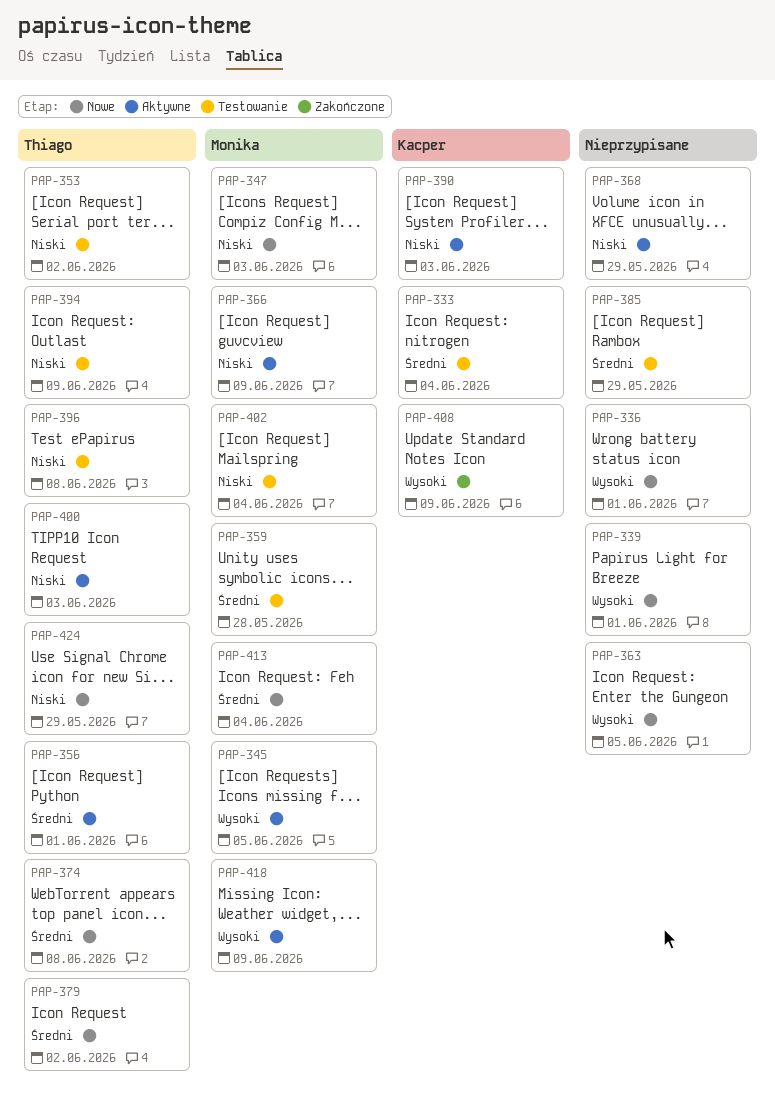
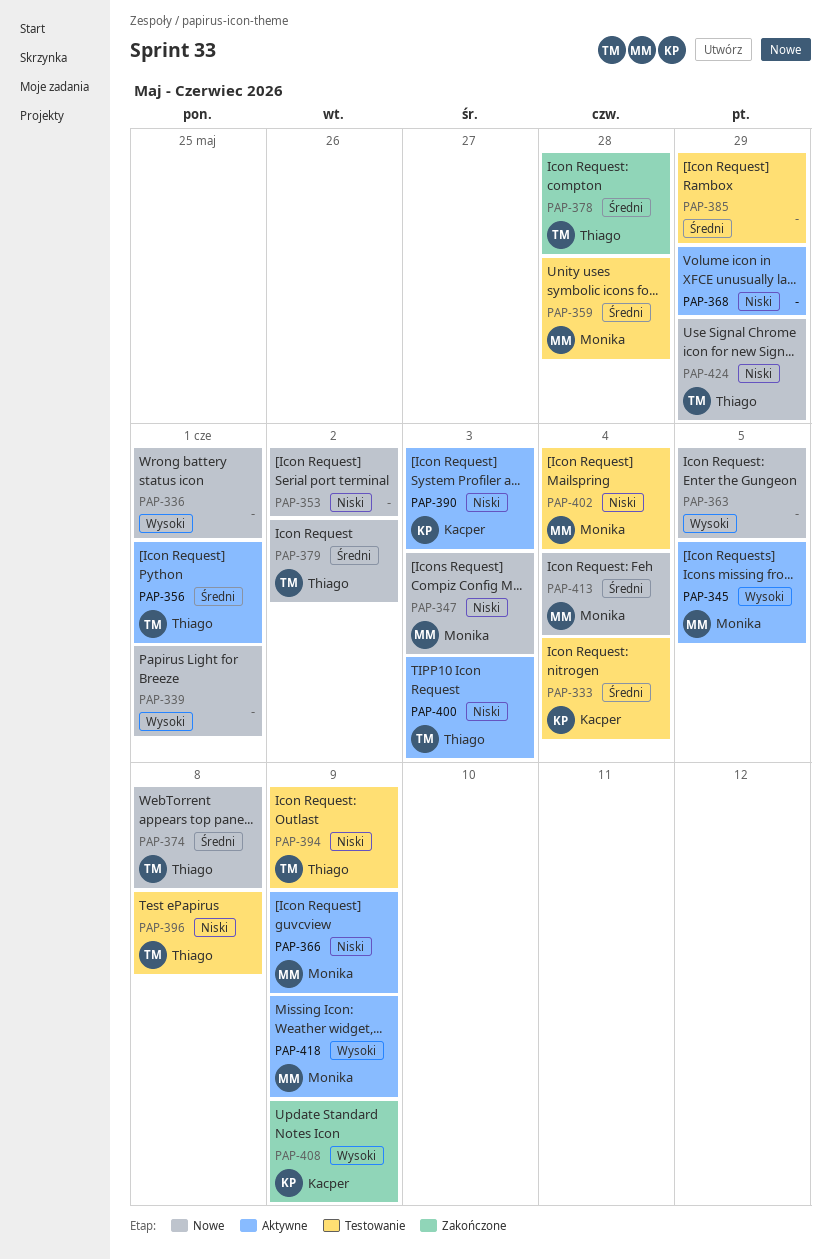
PAP-353, status: Testowanie -> Nowe
PAP-353, owner: Thiago -> none
PAP-378: none -> present

